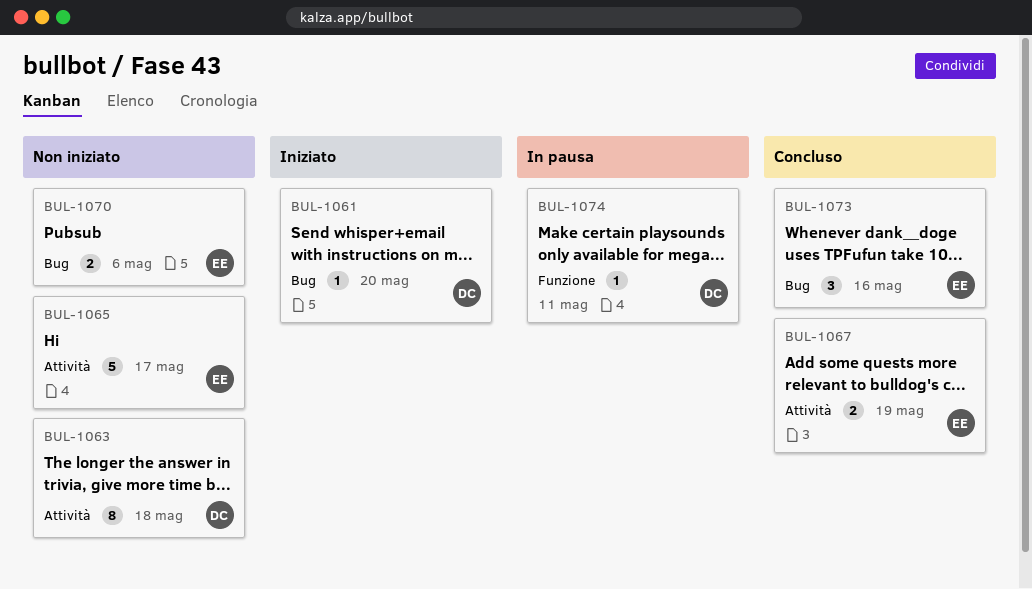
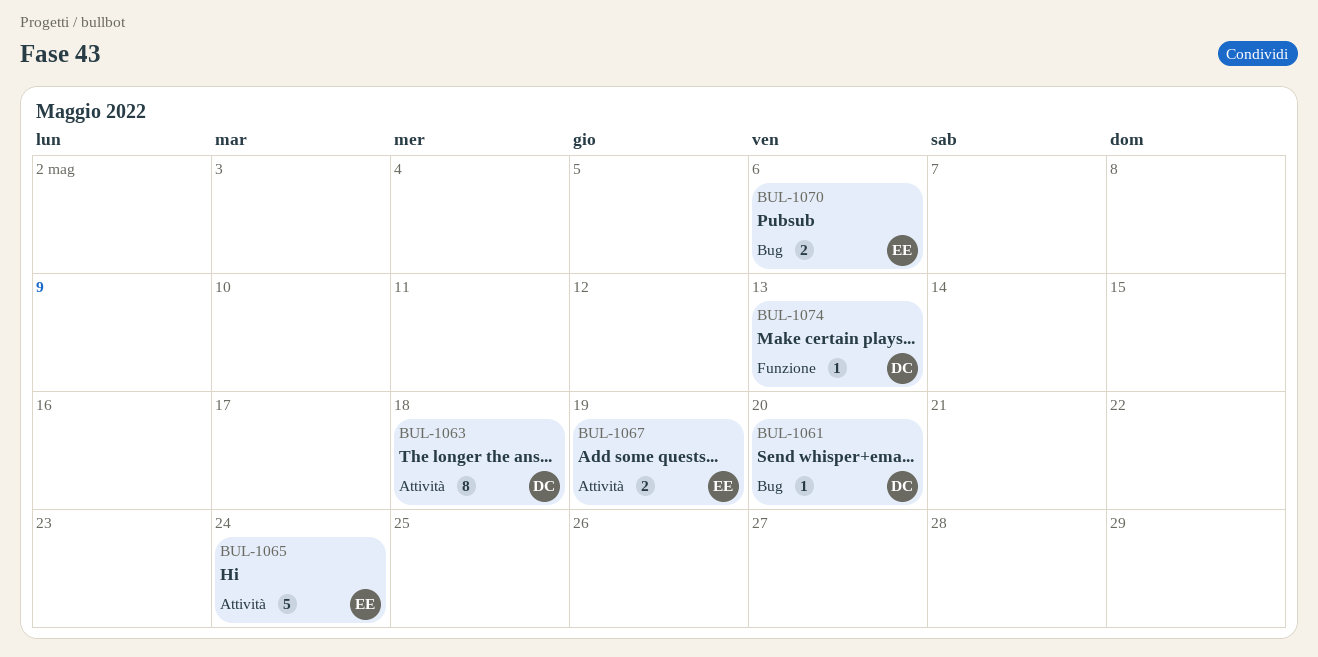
BUL-1065, due: May 17 -> May 24
BUL-1073: present -> none
BUL-1074, due: May 11 -> May 13

